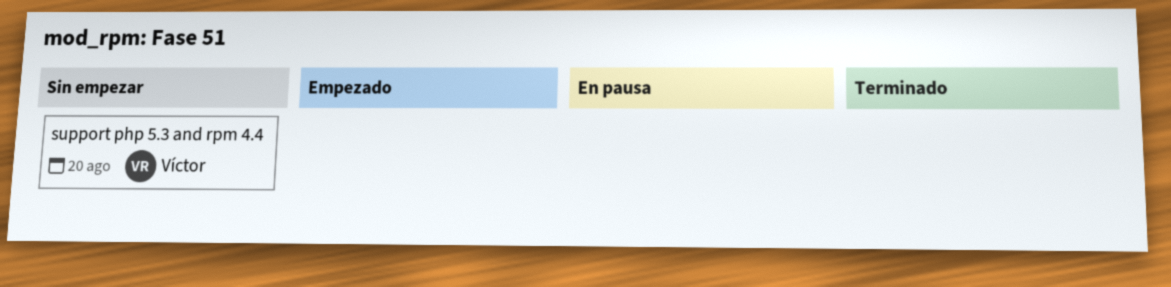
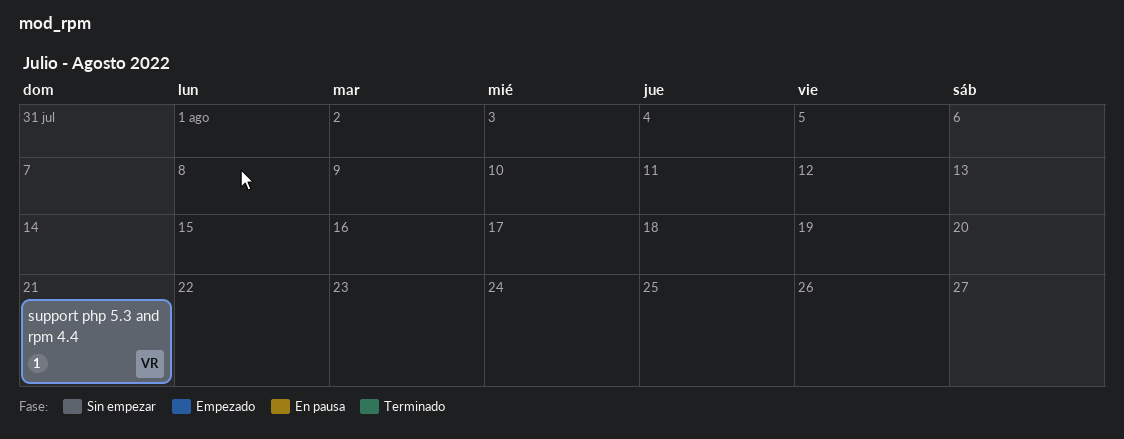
support php 5.3 and rpm 4.4, due: Aug 20 -> Aug 21

